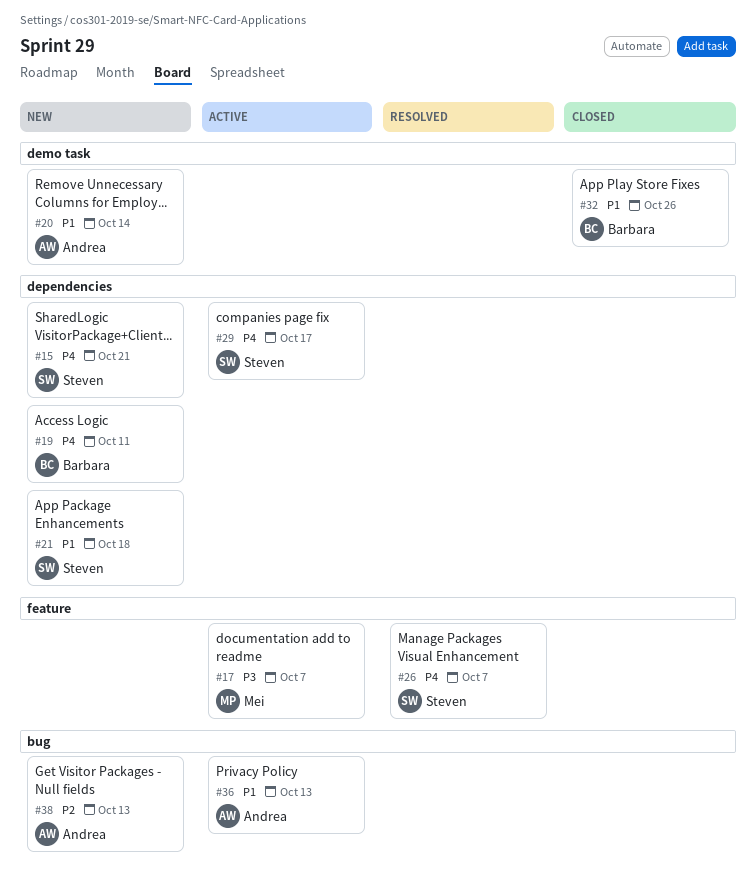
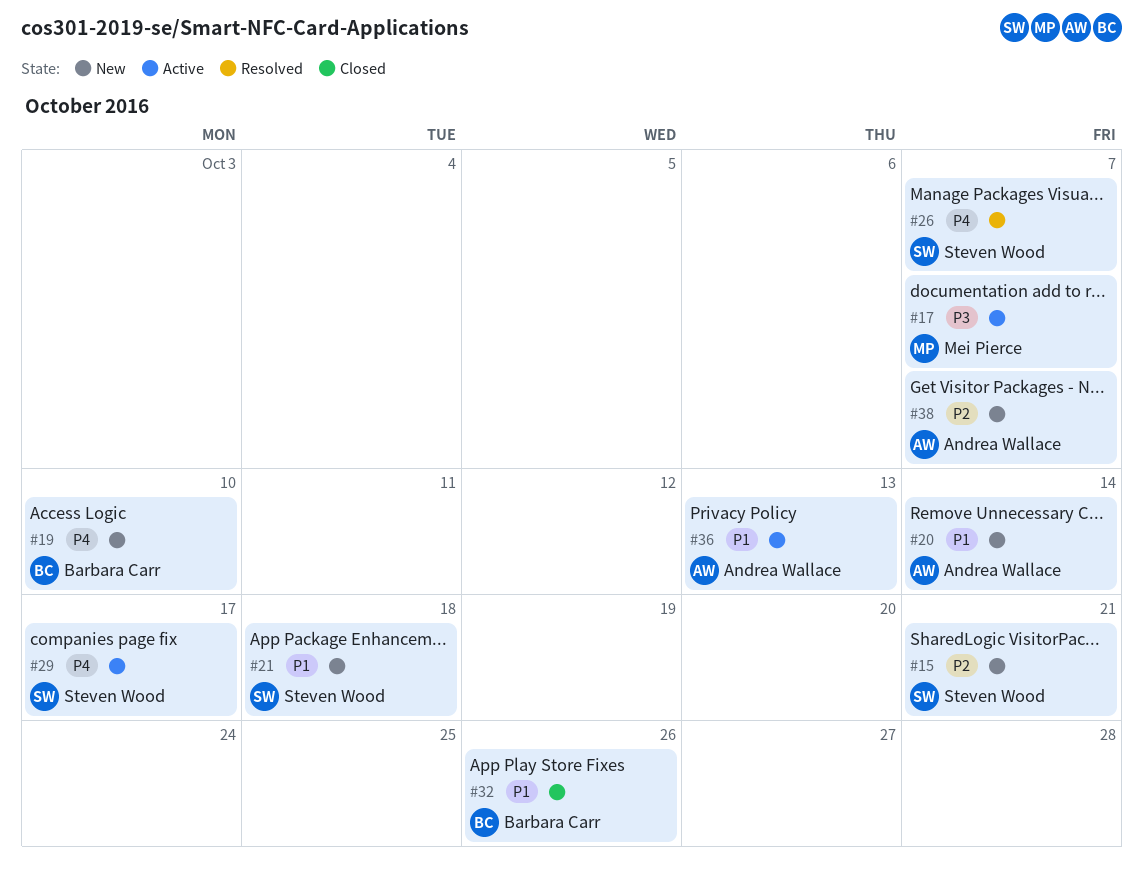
#15, priority: P4 -> P2
#19, due: Oct 11 -> Oct 10
#38, due: Oct 13 -> Oct 7

